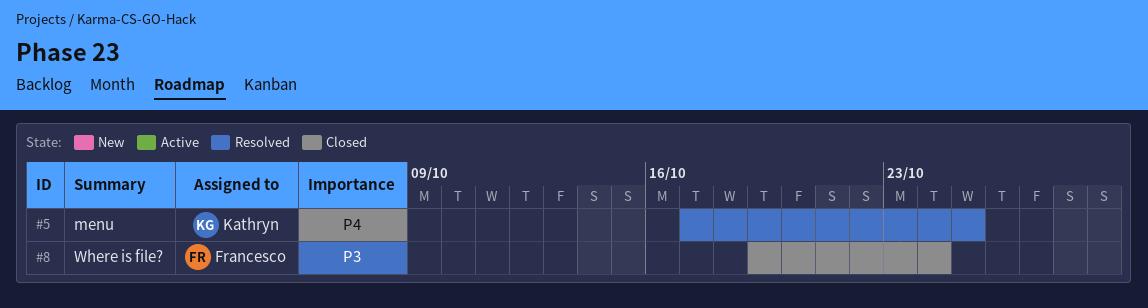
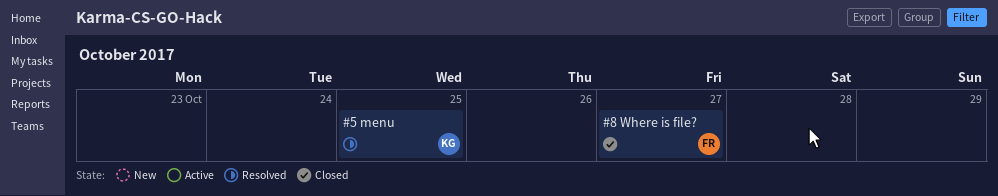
#8, due: Oct 24 -> Oct 27

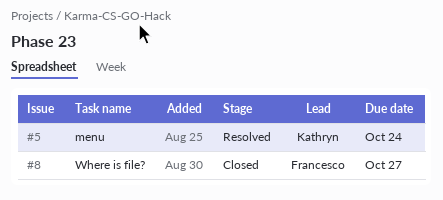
#5, due: Oct 25 -> Oct 24

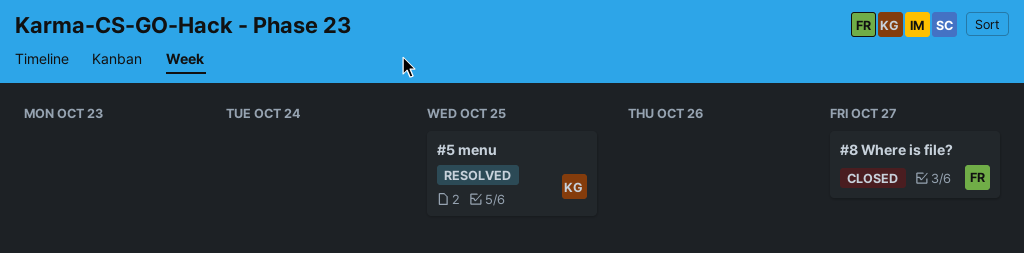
#5, due: Oct 24 -> Oct 25

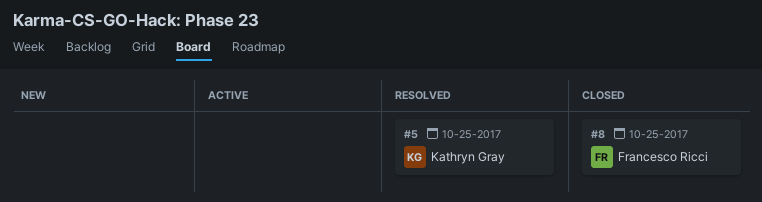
#8, due: Oct 27 -> Oct 25

